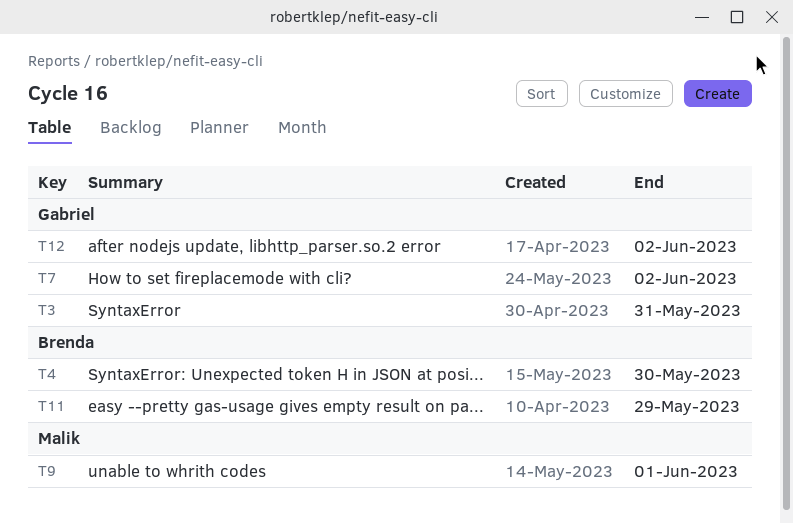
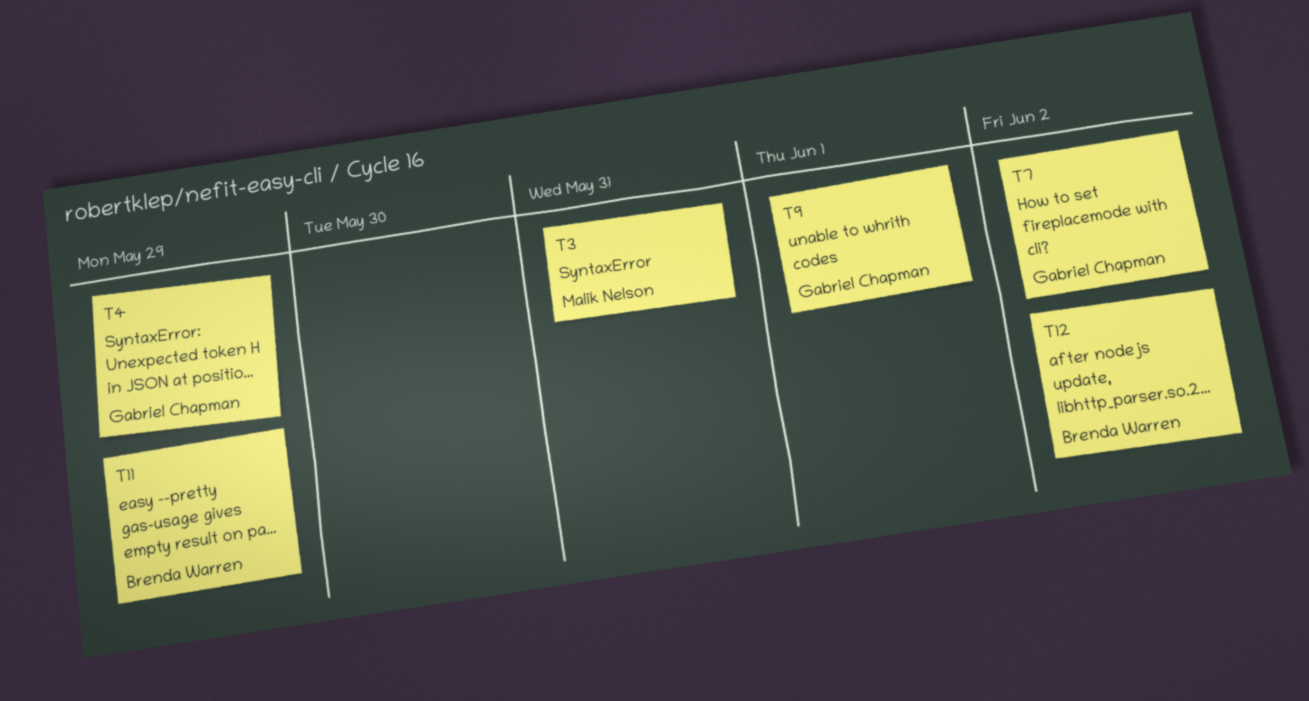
T3, owner: Gabriel Chapman -> Malik Nelson
T4, owner: Brenda Warren -> Gabriel Chapman
T4, due: May 30 -> May 29
T9, owner: Malik Nelson -> Gabriel Chapman
T12, owner: Gabriel Chapman -> Brenda Warren

